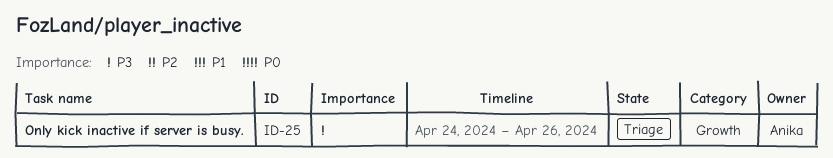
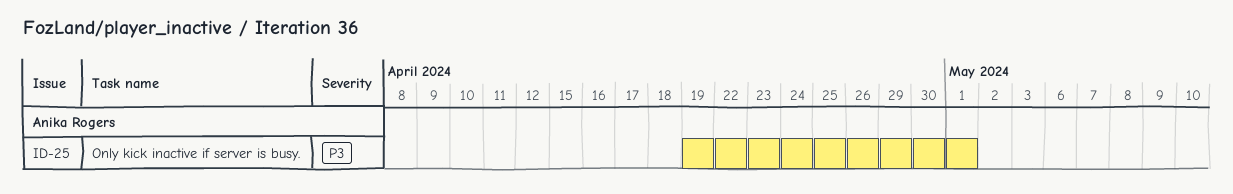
ID-25, start: Apr 24 -> Apr 19
ID-25, due: Apr 26 -> May 1

